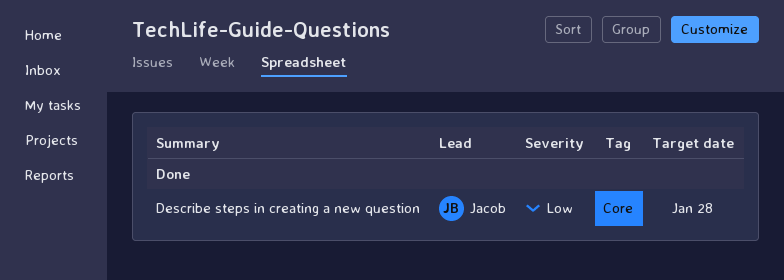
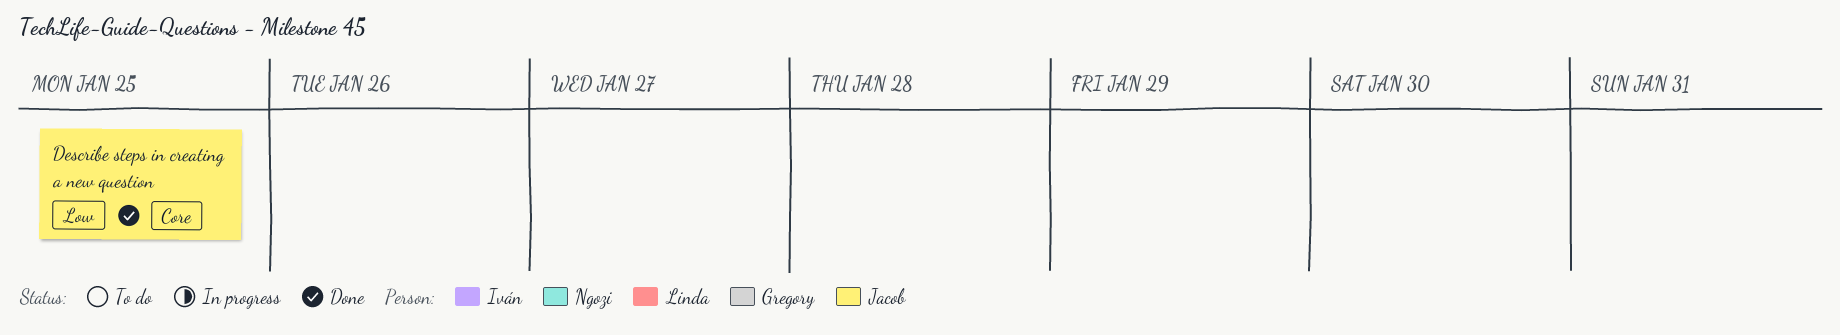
Describe steps in creating a new question, due: Jan 28 -> Jan 25

